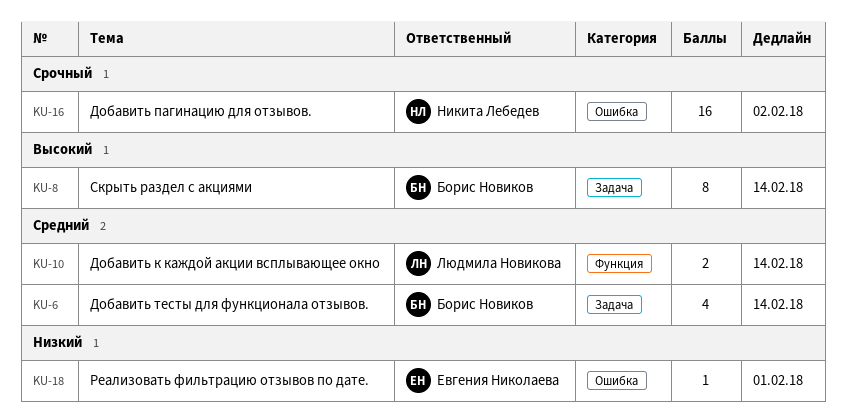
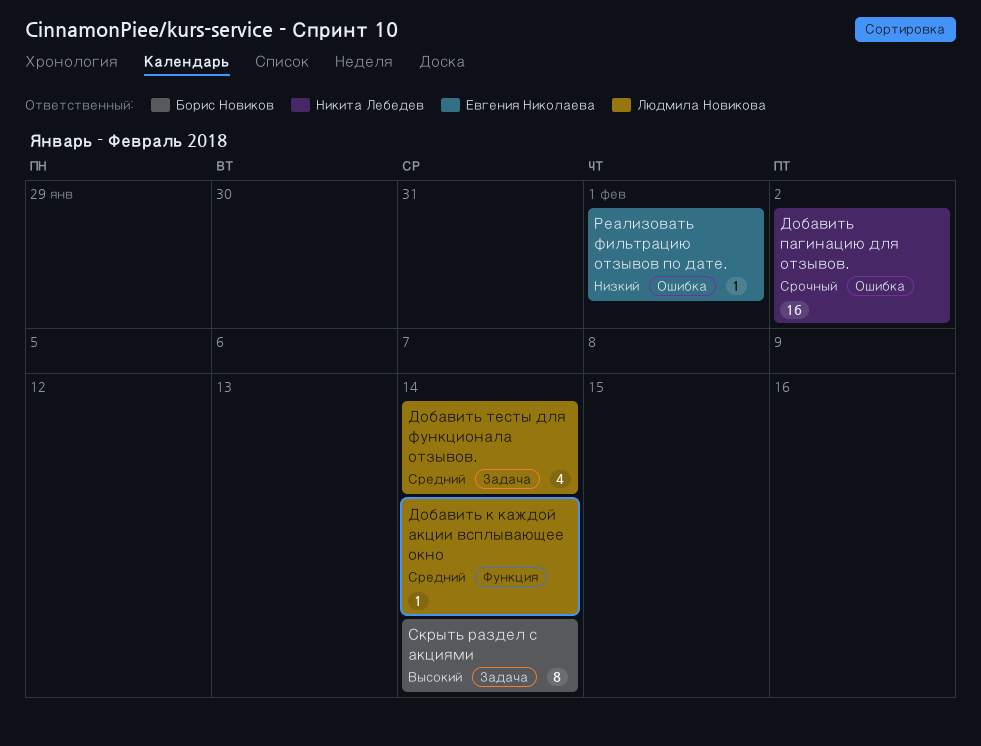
Добавить к каждой акции всплывающее окно, estimate: 2 -> 1
Добавить тесты для функционала отзывов., owner: Борис Новиков -> Людмила Новикова

